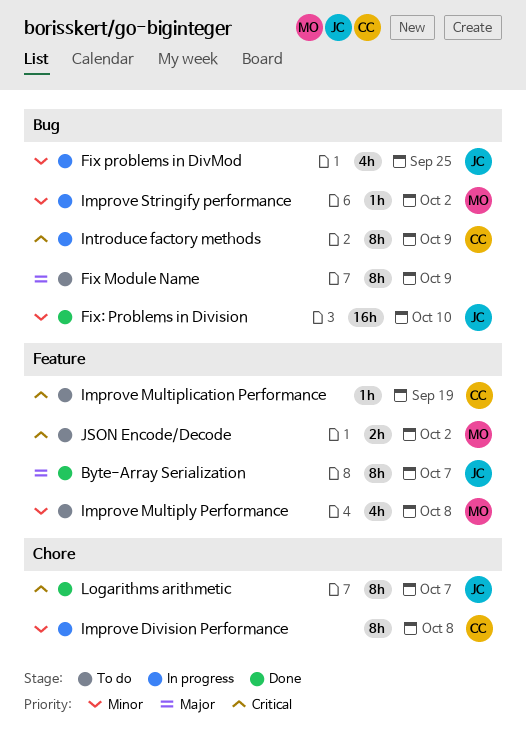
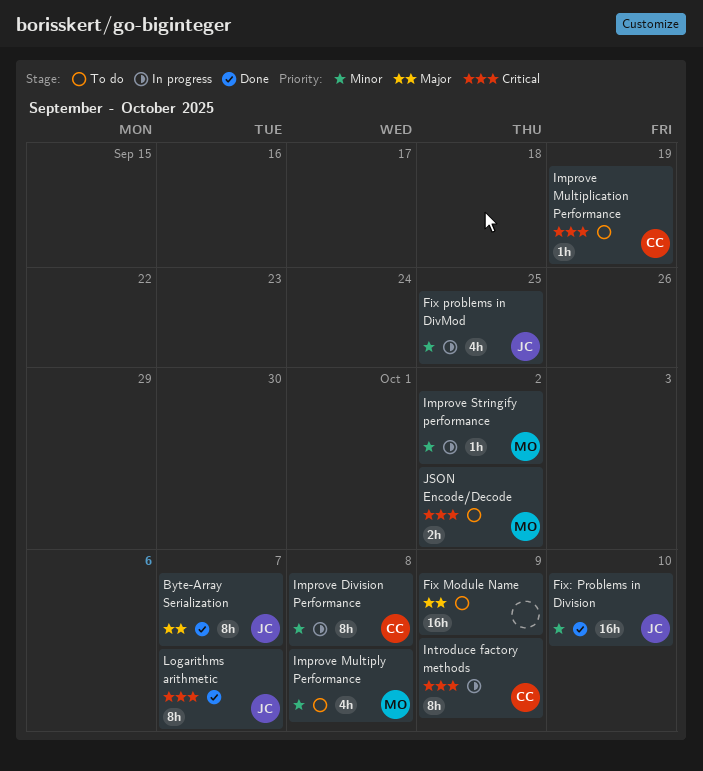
Fix Module Name, estimate: 8h -> 16h

